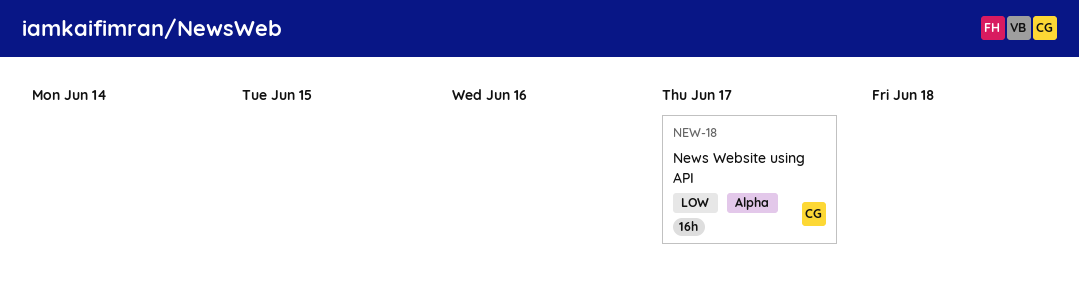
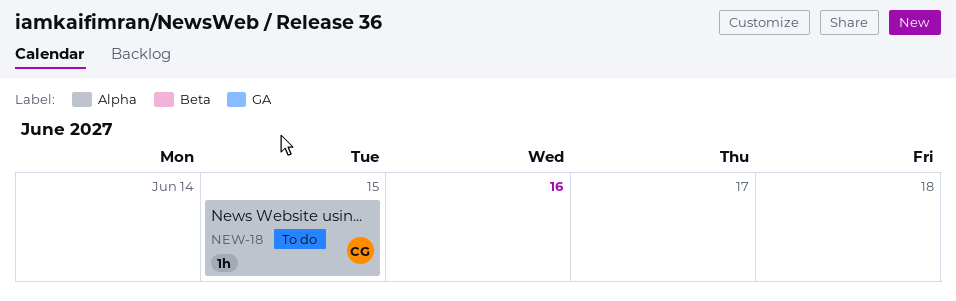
NEW-18, estimate: 16h -> 1h
NEW-18, due: Jun 17 -> Jun 15

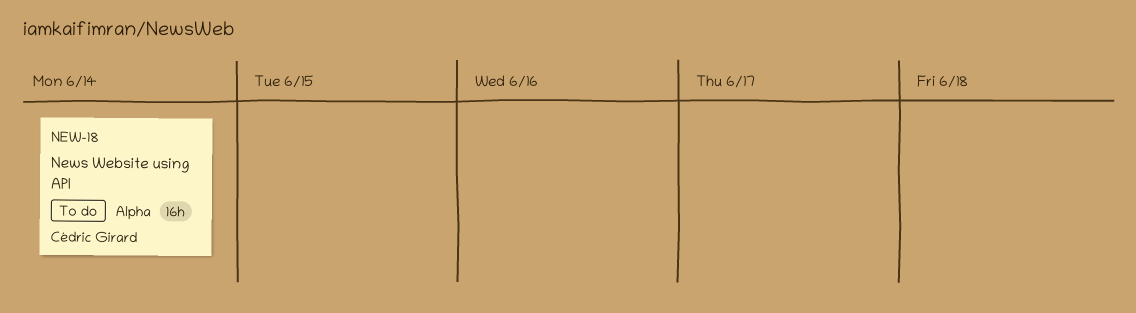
NEW-18, estimate: 1h -> 16h
NEW-18, due: Jun 15 -> Jun 14

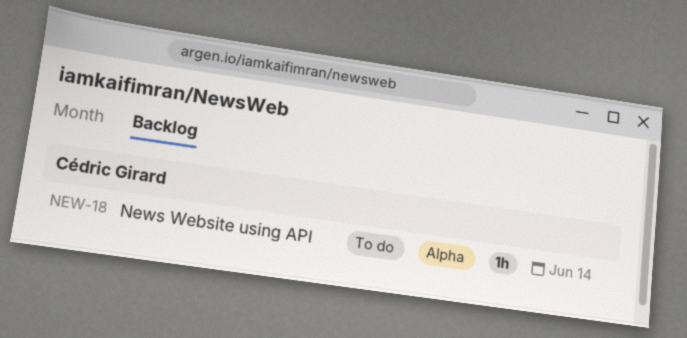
NEW-18, estimate: 16h -> 1h

